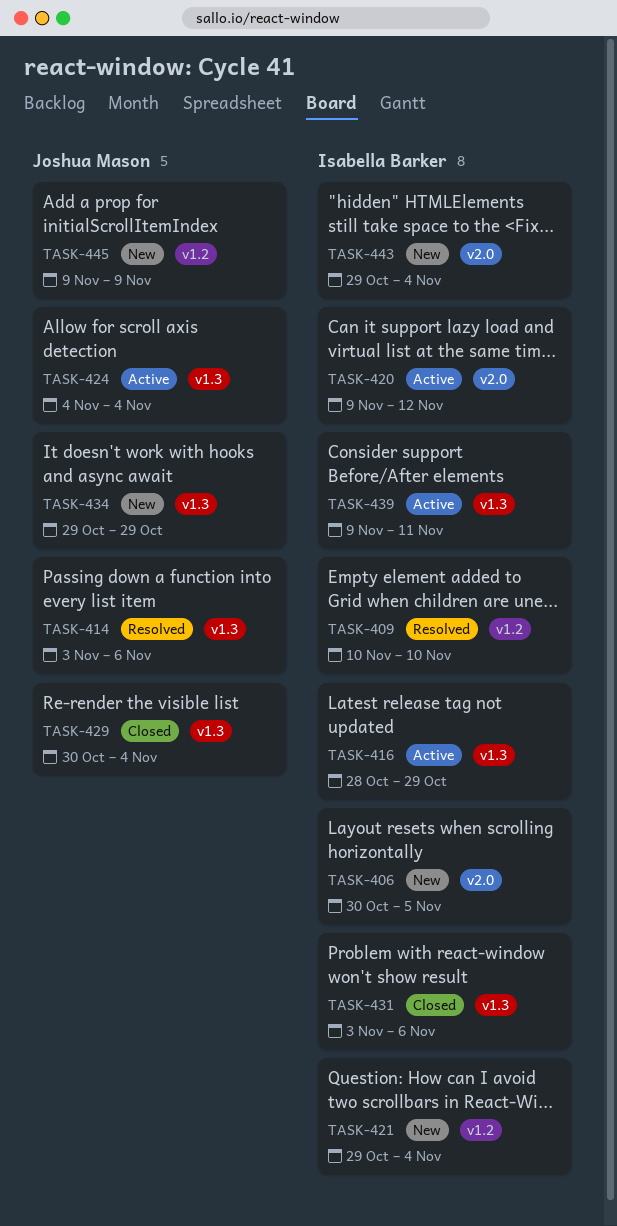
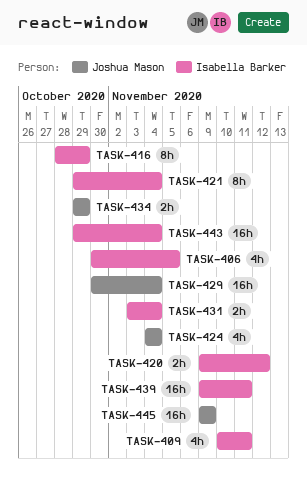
TASK-409, due: Nov 10 -> Nov 11
TASK-414: present -> none
TASK-431, due: Nov 6 -> Nov 4

